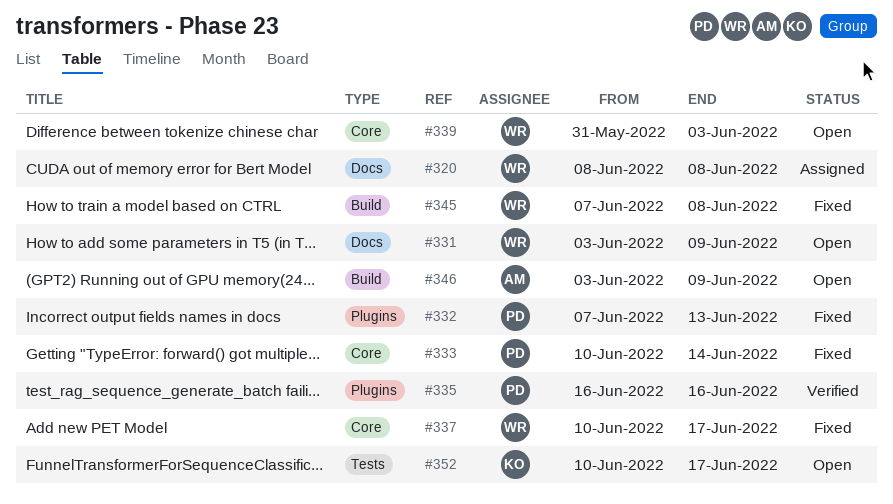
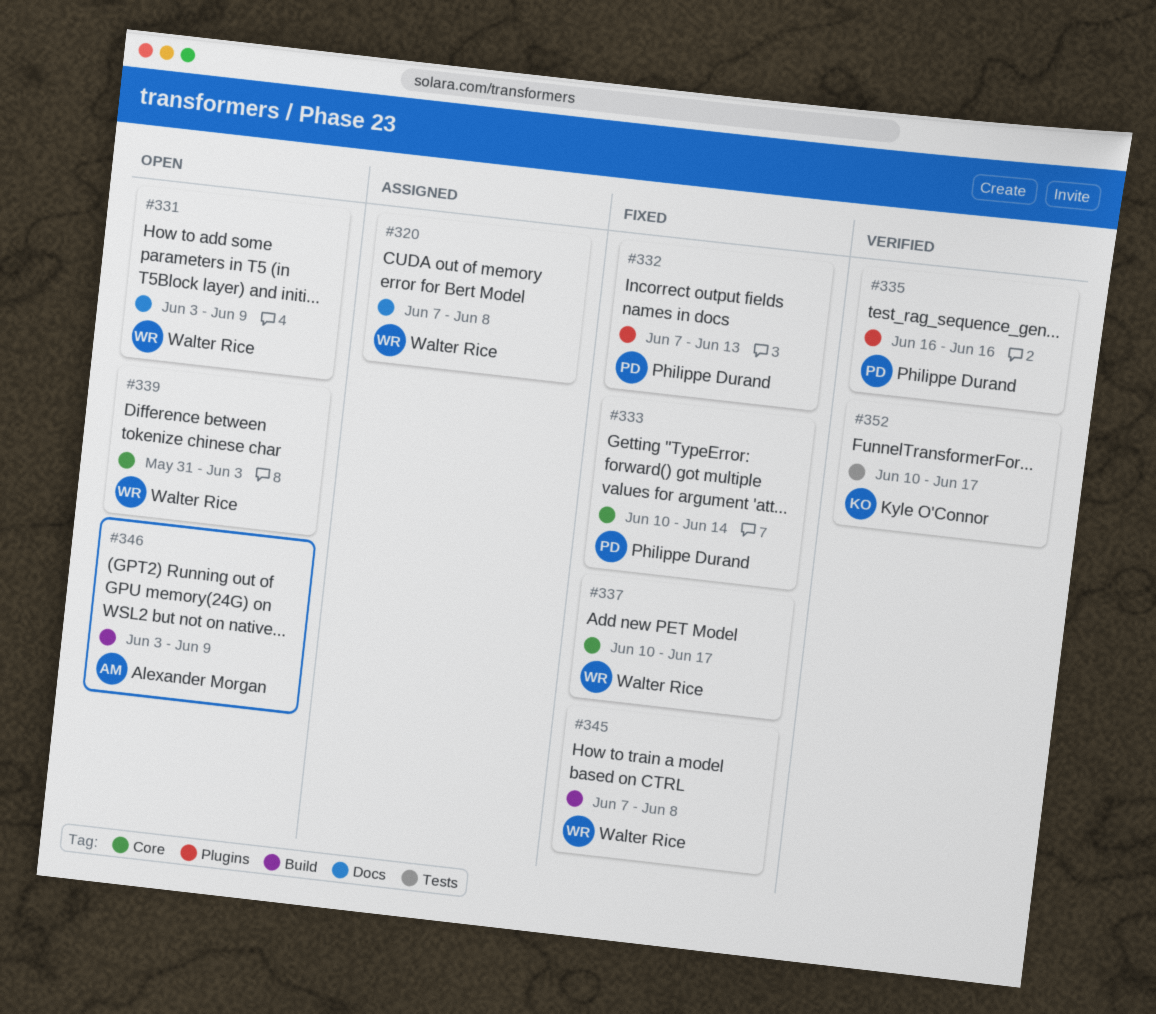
#320, start: Jun 8 -> Jun 7
#352, status: Open -> Verified

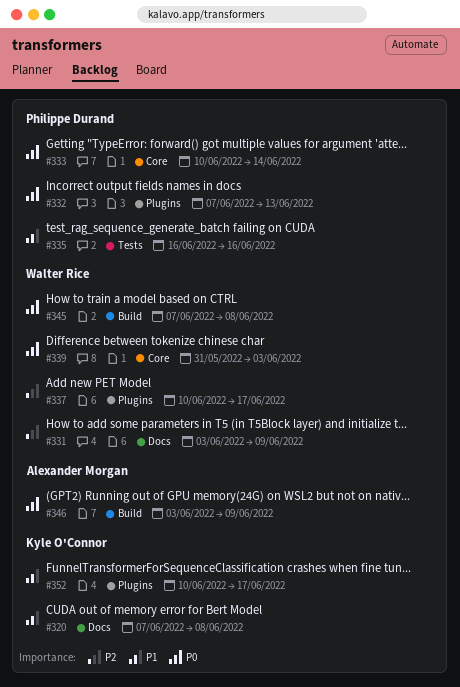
#320, owner: Walter Rice -> Kyle O'Connor
#335, label: Plugins -> Tests
#337, label: Core -> Plugins
#352, label: Tests -> Plugins

